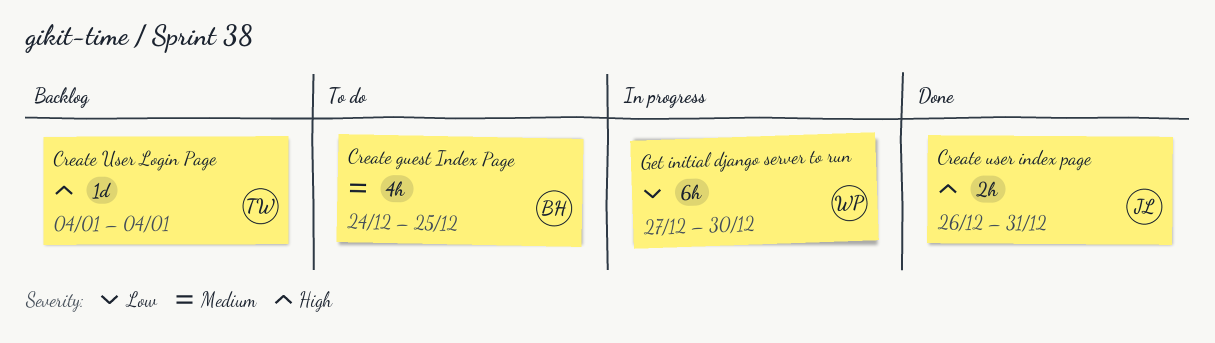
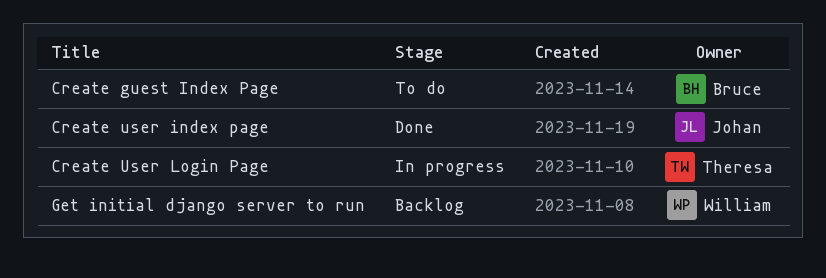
Create User Login Page, status: Backlog -> In progress
Get initial django server to run, status: In progress -> Backlog

